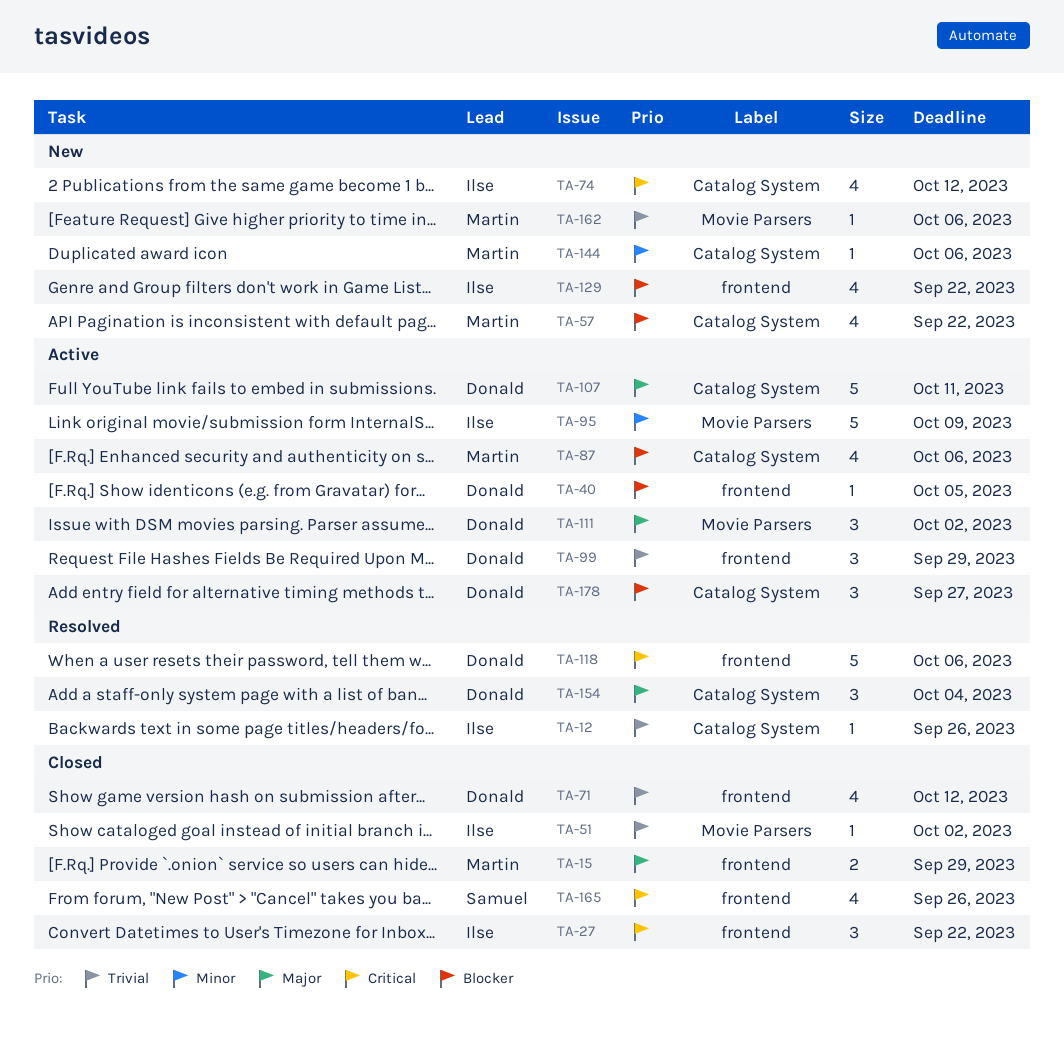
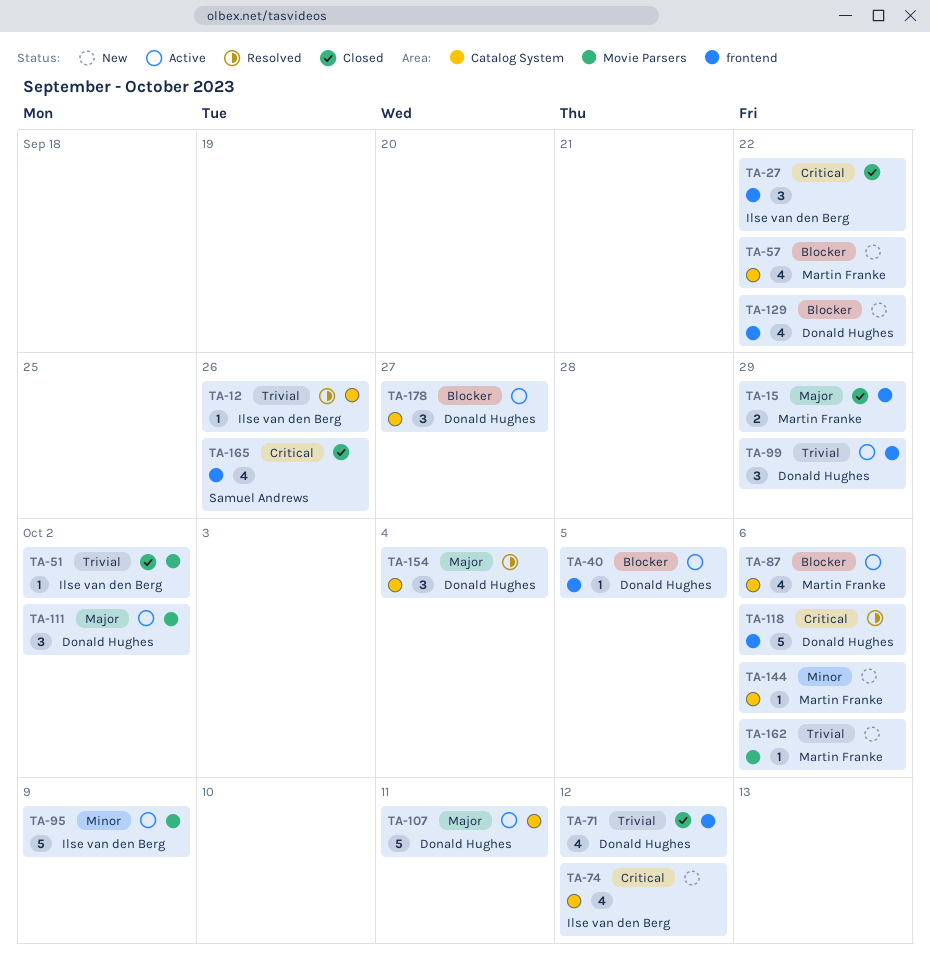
TA-129, owner: Ilse van den Berg -> Donald Hughes

